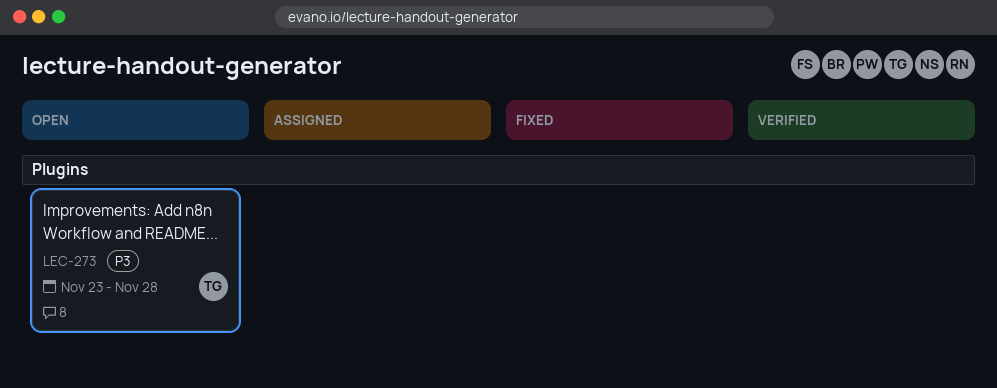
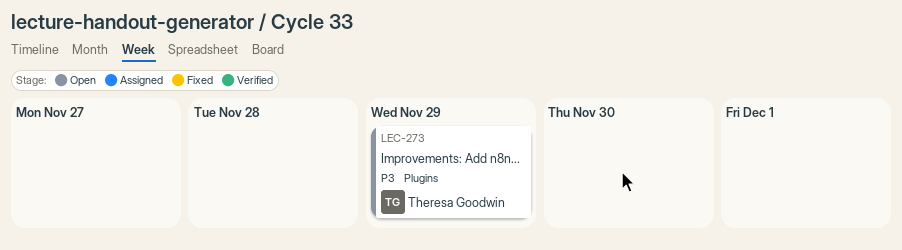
LEC-273, due: Nov 28 -> Nov 29

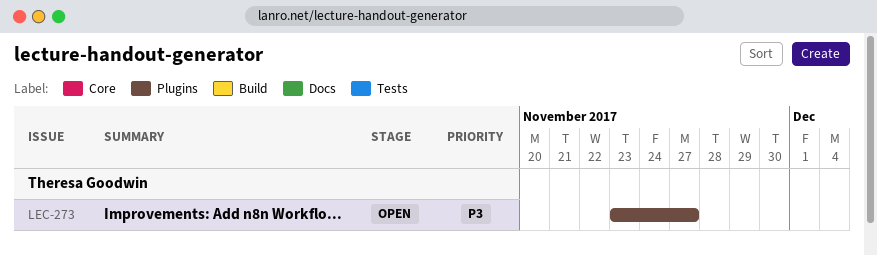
LEC-273, due: Nov 29 -> Nov 27

